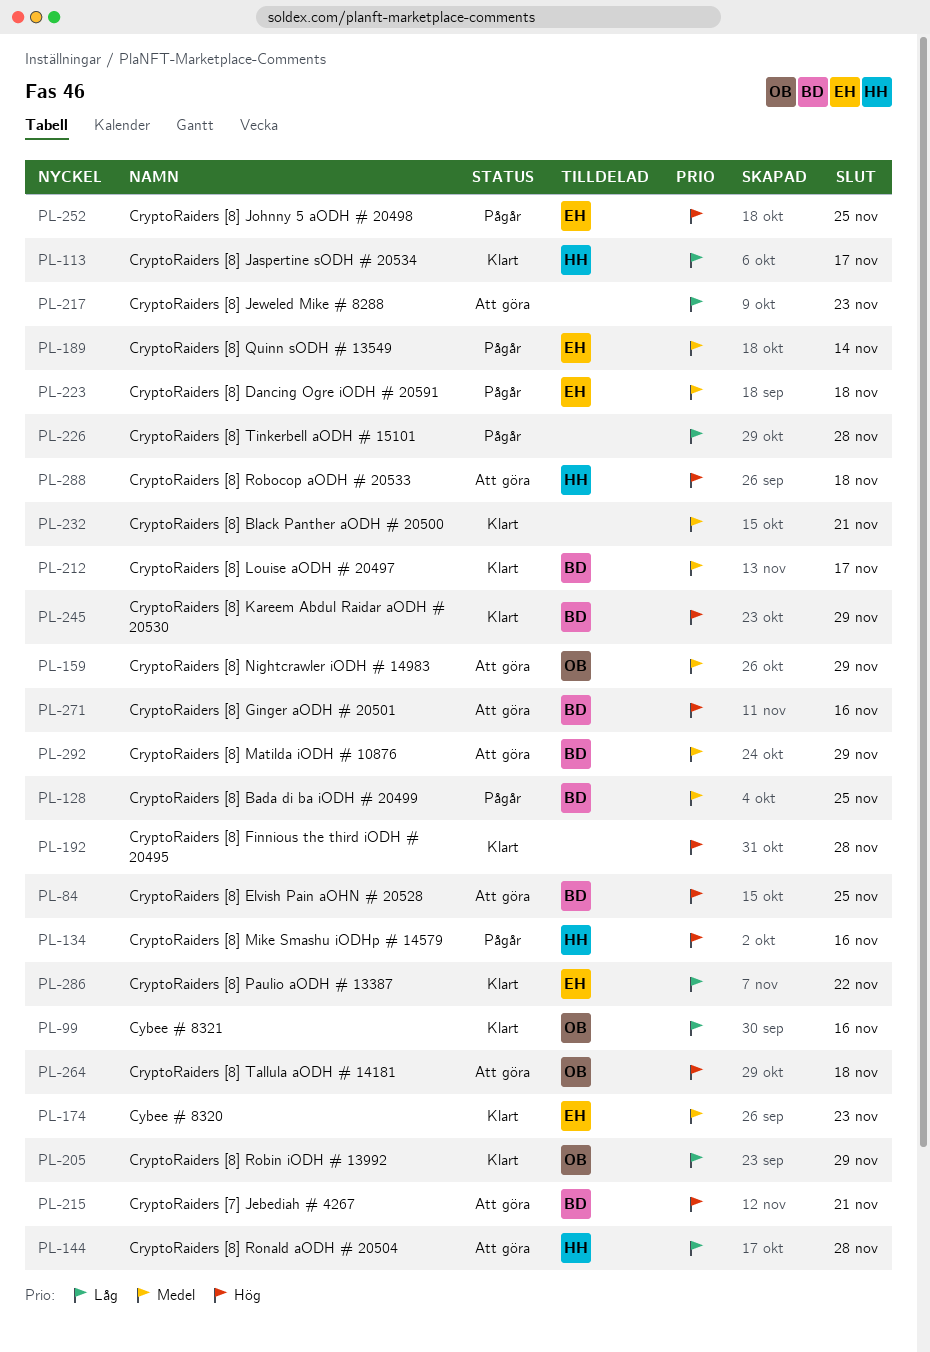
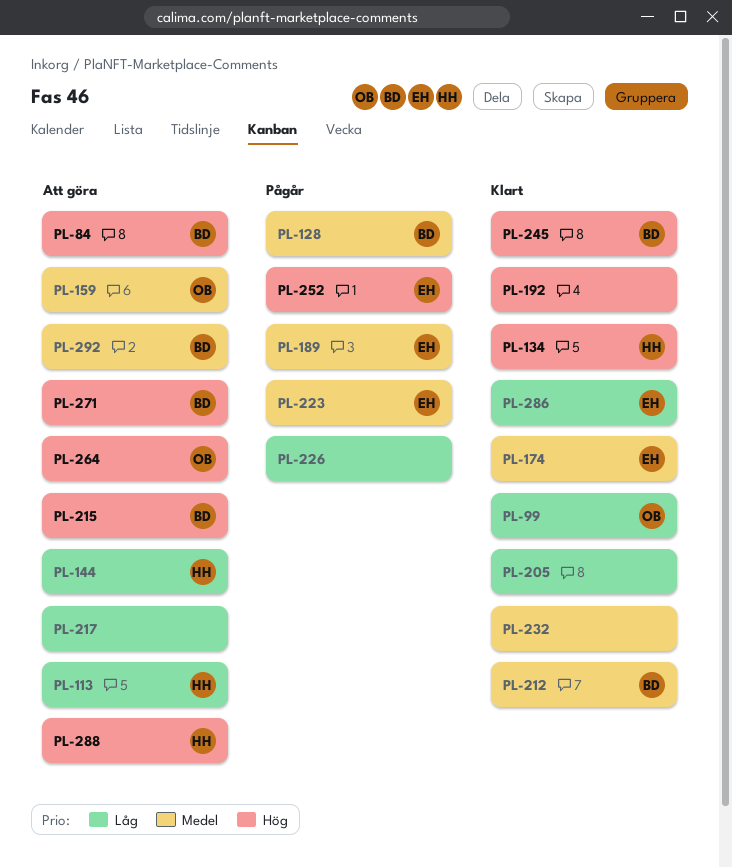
PL-113, status: Klart -> Att göra
PL-134, status: Pågår -> Klart
PL-205, owner: OB -> none

